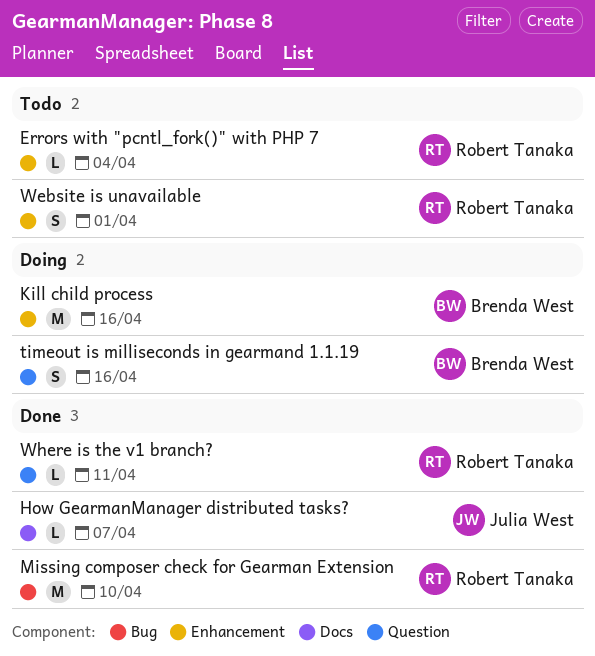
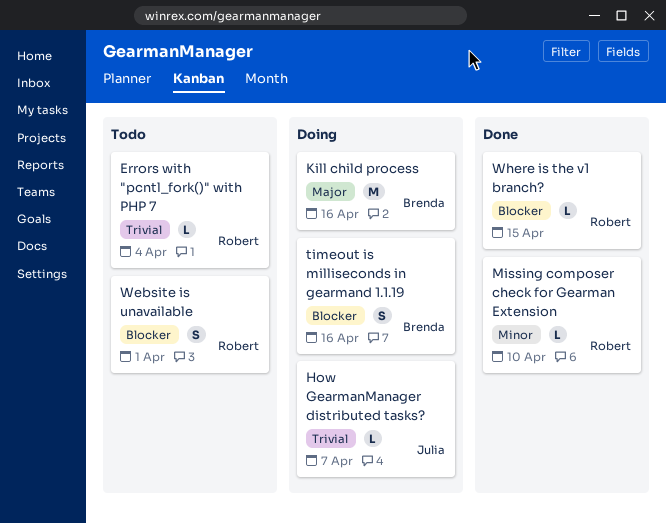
How GearmanManager distributed tasks?, status: Done -> Doing
Missing composer check for Gearman Extension, estimate: M -> L
Where is the v1 branch?, due: Apr 11 -> Apr 15

